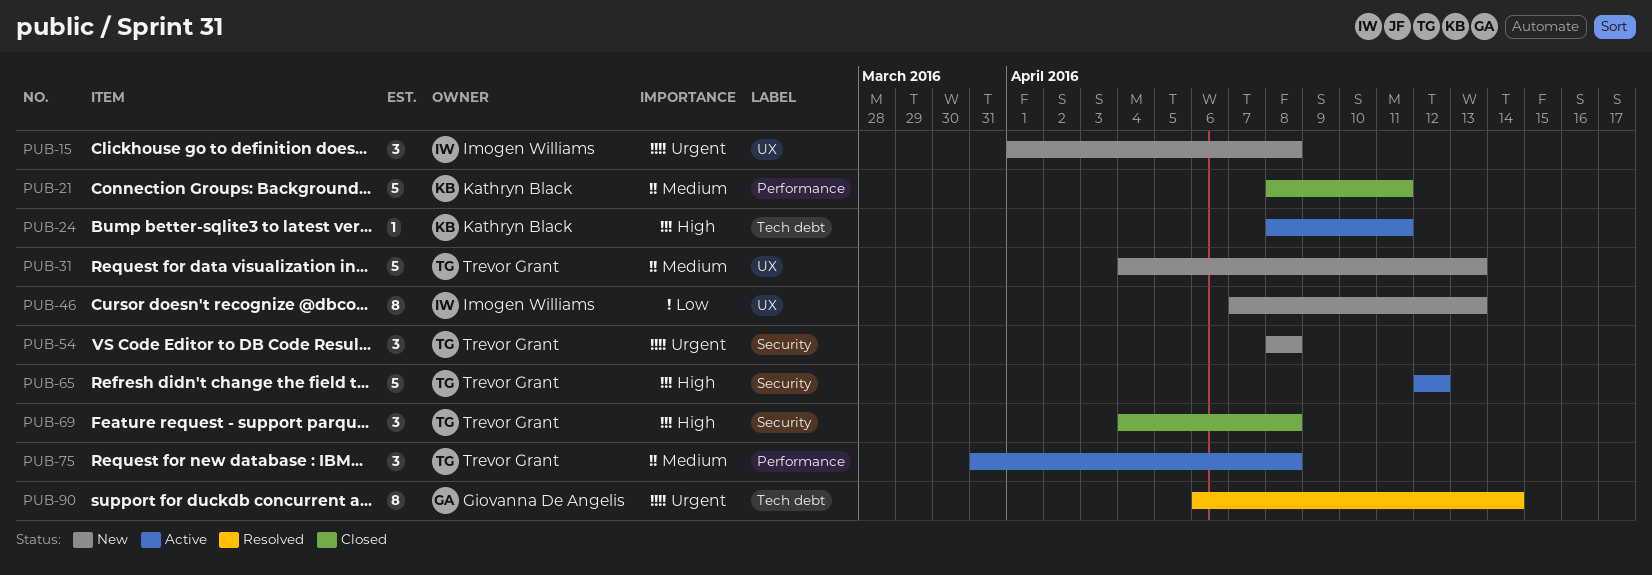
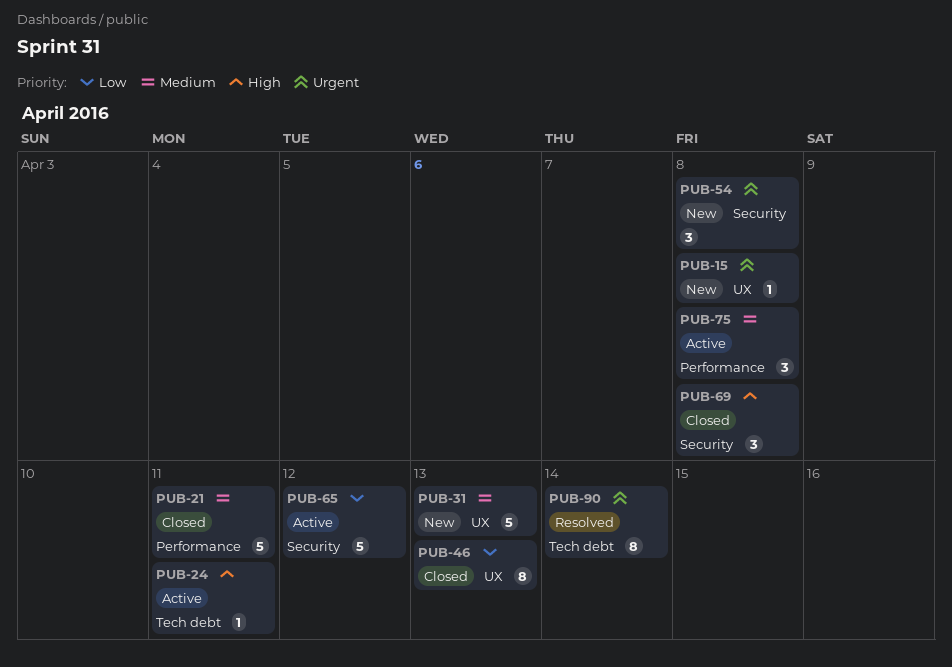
PUB-15, estimate: 3 -> 1
PUB-46, status: New -> Closed
PUB-65, priority: High -> Low

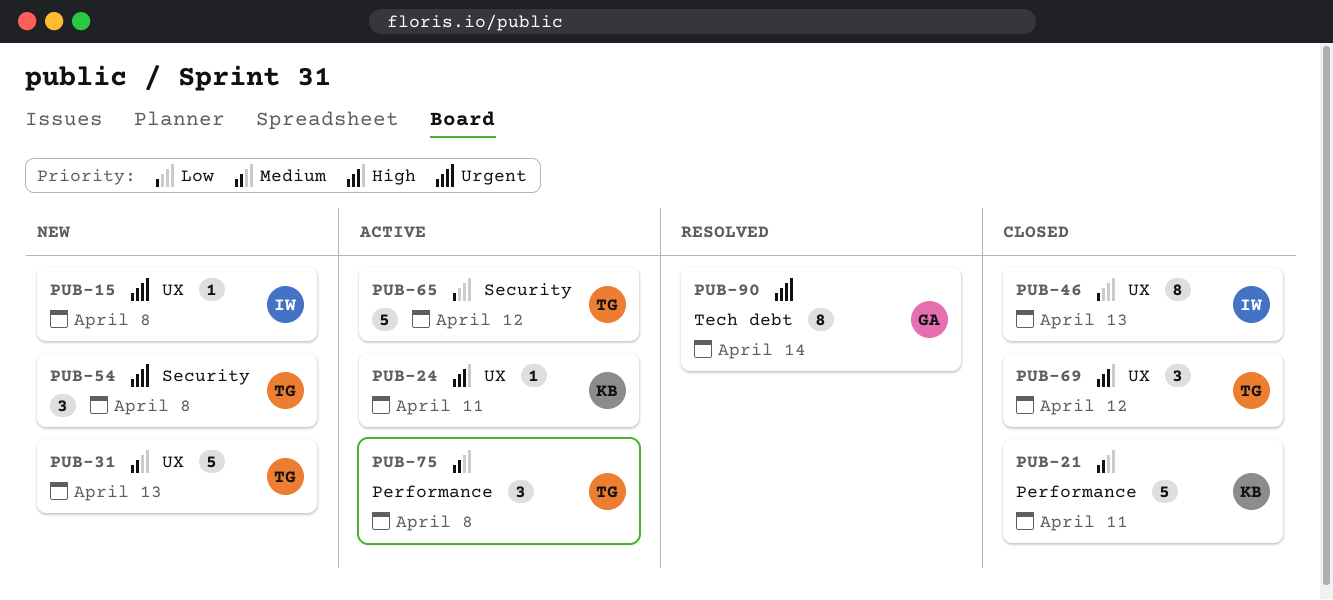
PUB-24, label: Tech debt -> UX
PUB-69, label: Security -> UX
PUB-69, due: Apr 8 -> Apr 12

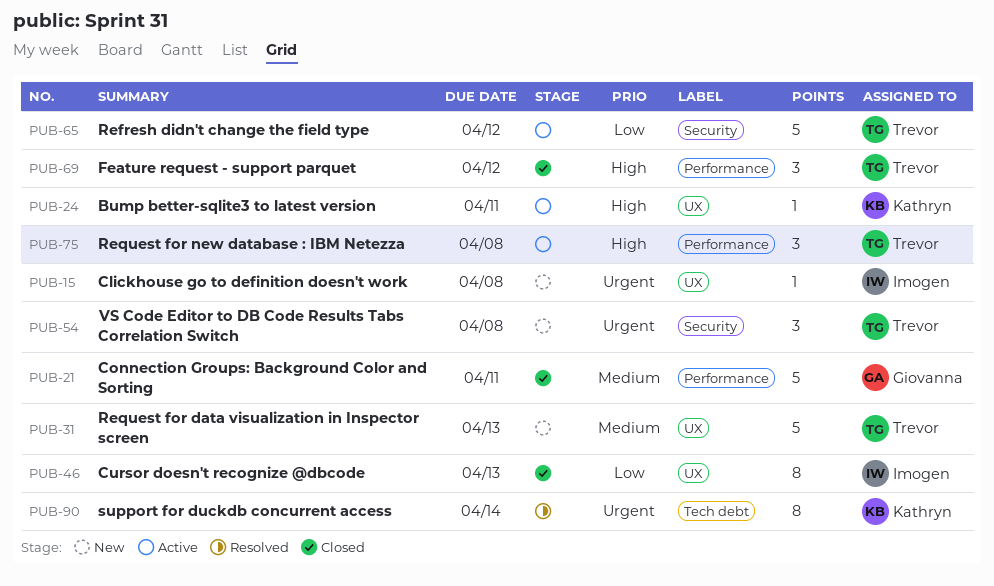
PUB-21, owner: Kathryn -> Giovanna
PUB-69, label: UX -> Performance
PUB-75, priority: Medium -> High
PUB-90, owner: Giovanna -> Kathryn

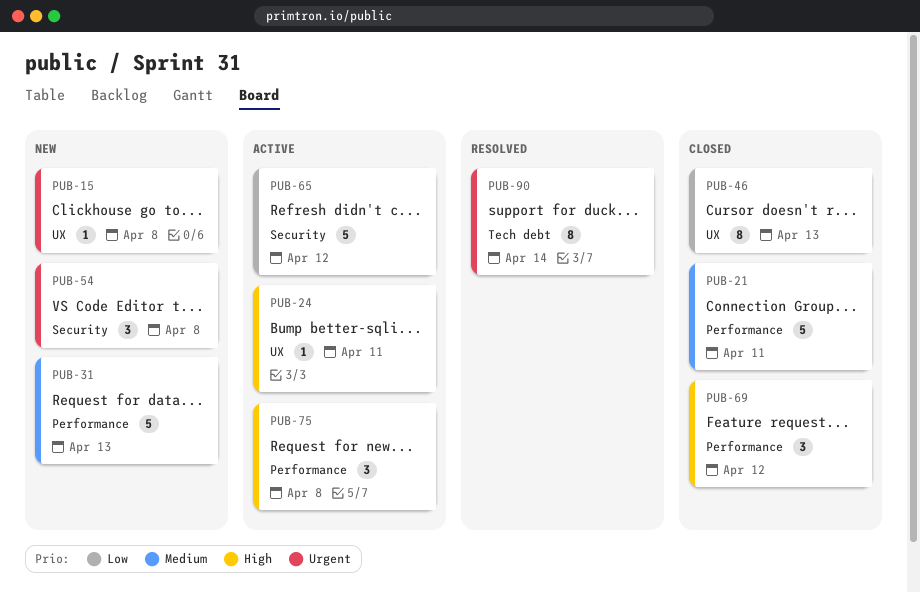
PUB-31, label: UX -> Performance

